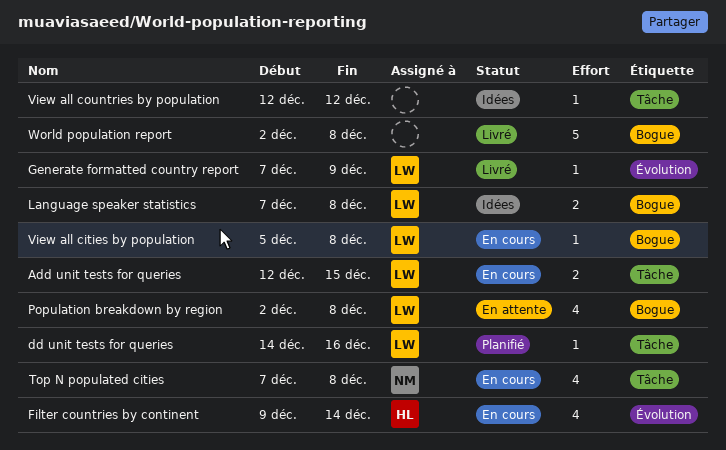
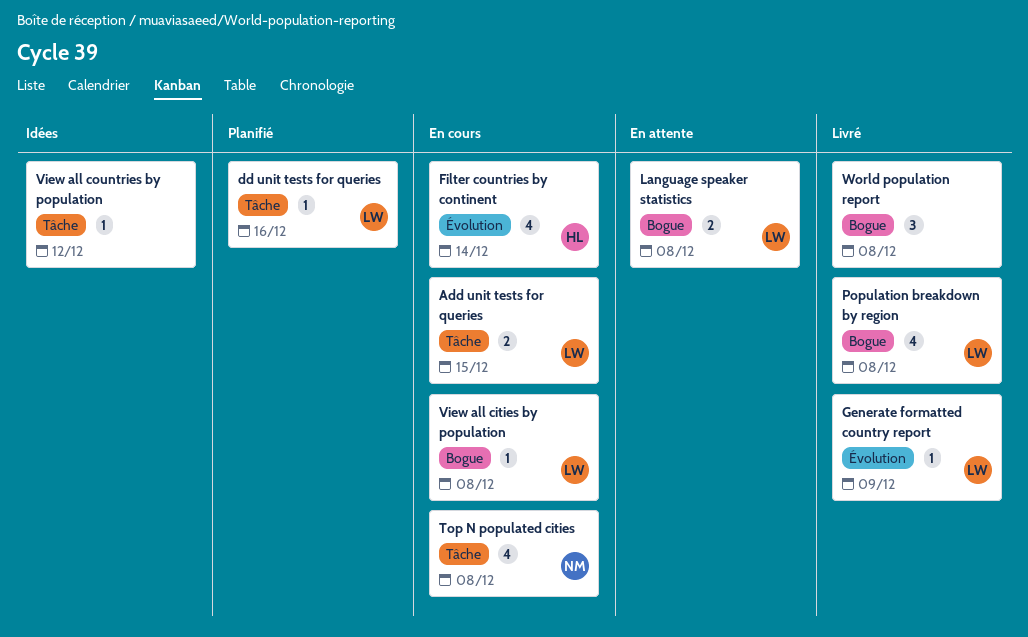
Language speaker statistics, status: Idées -> En attente
Population breakdown by region, status: En attente -> Livré
World population report, estimate: 5 -> 3

